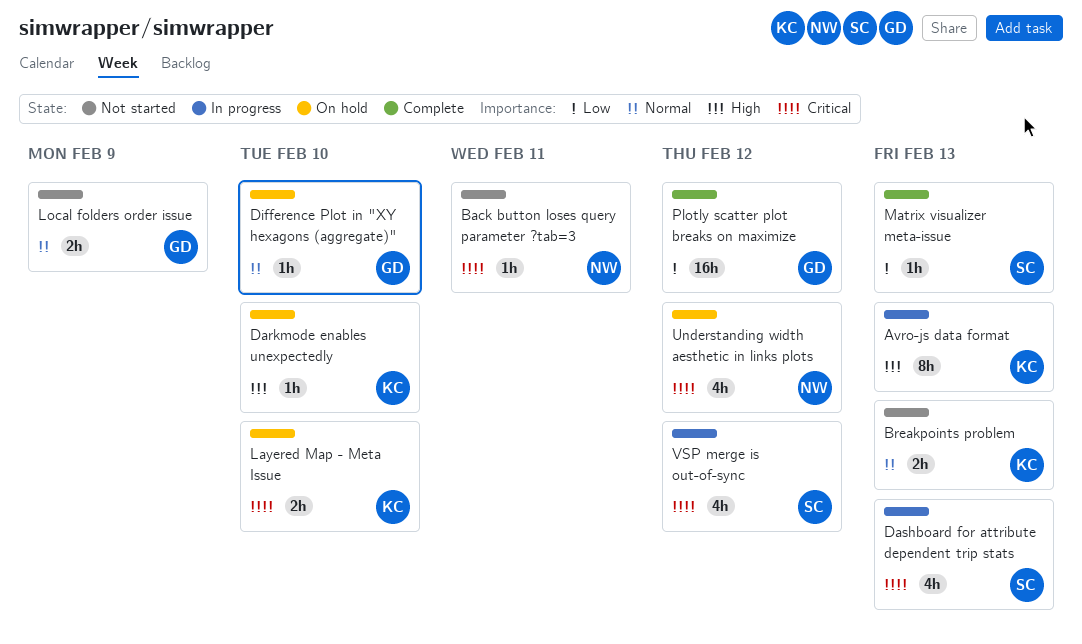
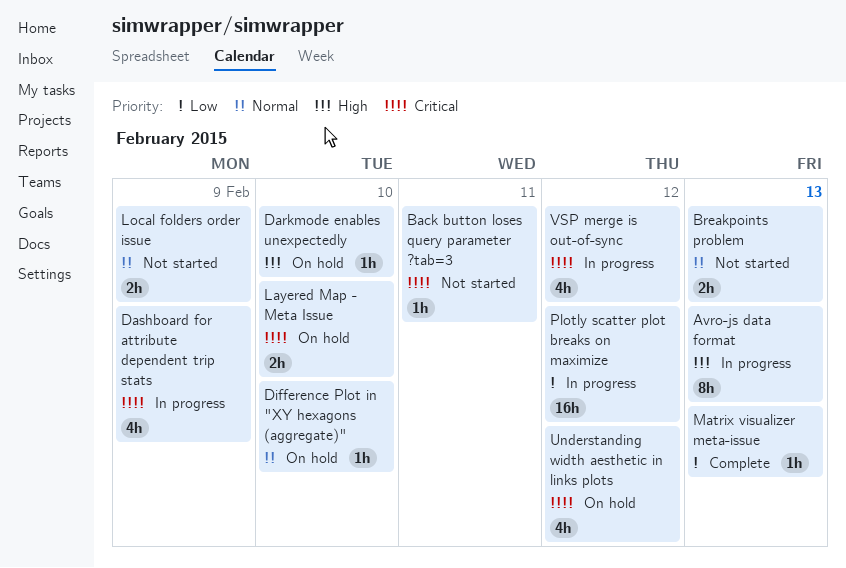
Dashboard for attribute dependent trip stats, due: Feb 13 -> Feb 9
Plotly scatter plot breaks on maximize, status: Complete -> In progress

